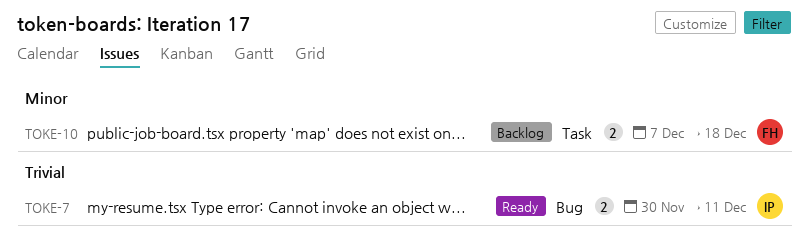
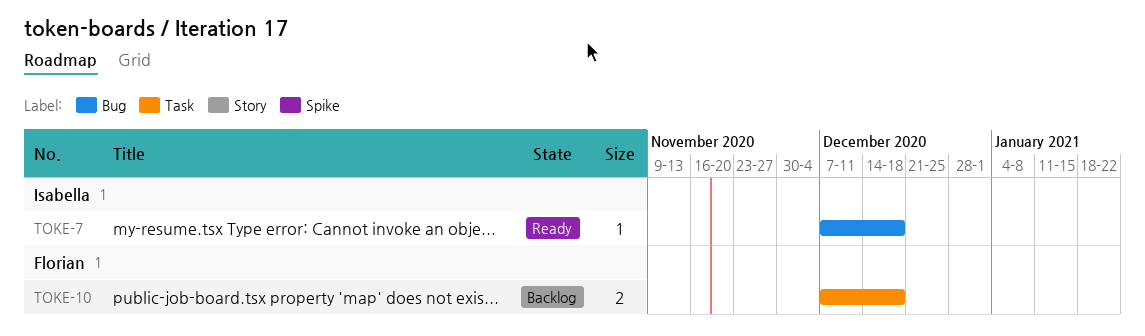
TOKE-7, estimate: 2 -> 1
TOKE-7, start: Nov 30 -> Dec 7
TOKE-7, due: Dec 11 -> Dec 18

